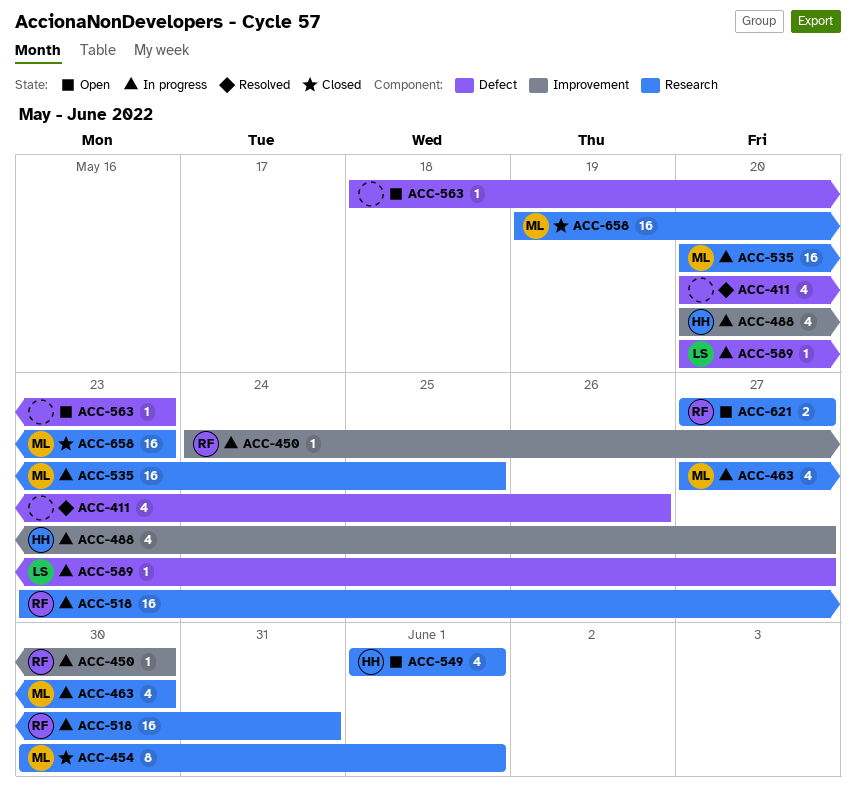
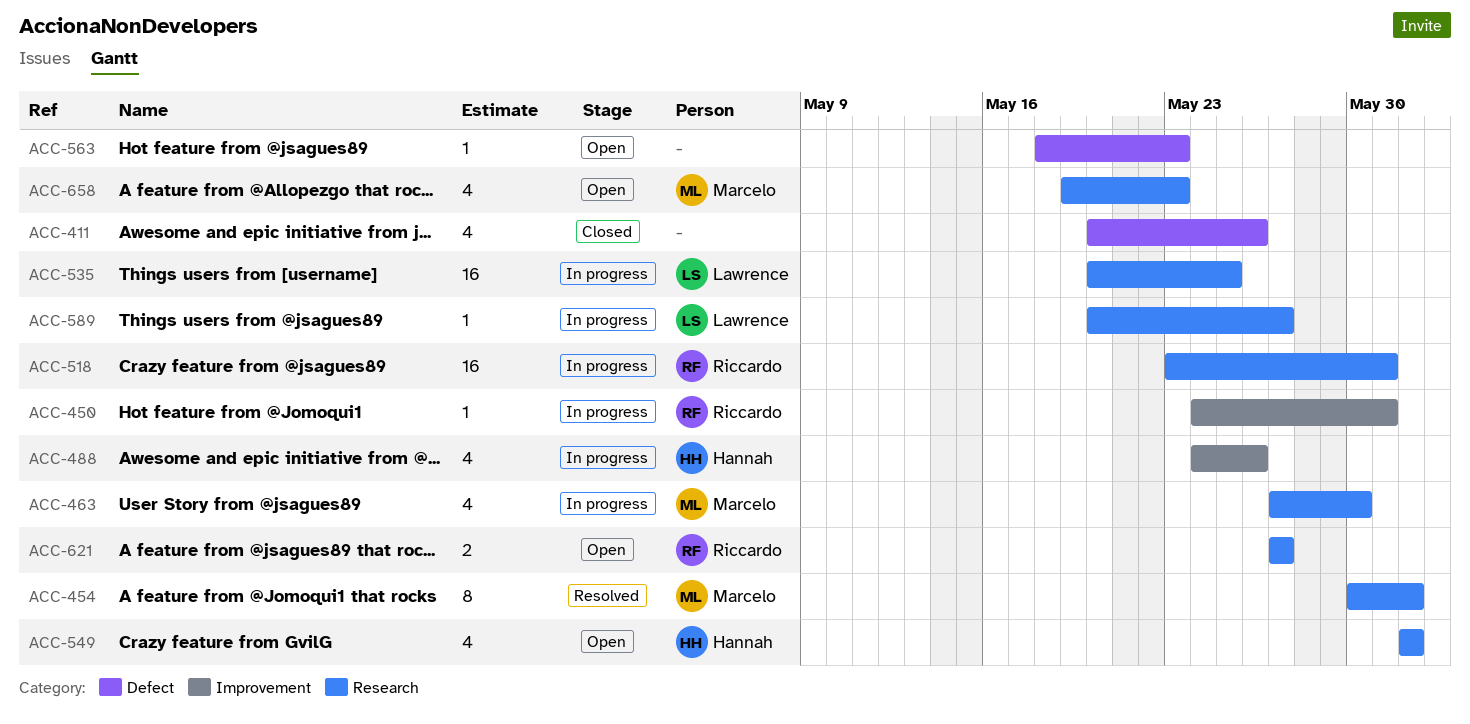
ACC-411, status: Resolved -> Closed
ACC-450, due: May 30 -> May 31
ACC-454, status: Closed -> Resolved
ACC-488, start: May 20 -> May 24
ACC-488, due: May 27 -> May 26
ACC-535, owner: Marcelo -> Lawrence
ACC-589, label: Defect -> Research
ACC-658, status: Closed -> Open
ACC-658, estimate: 16 -> 4

